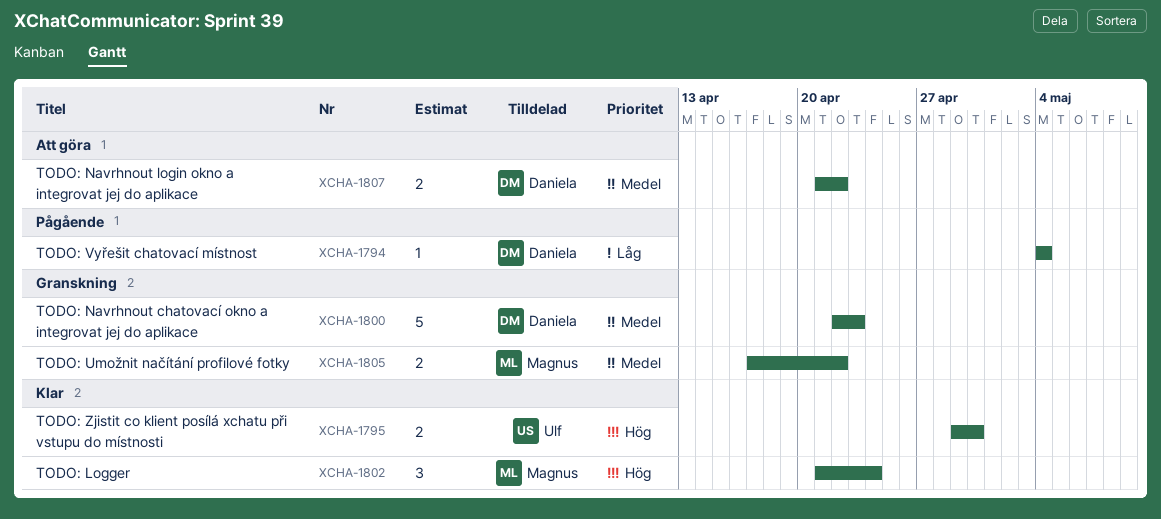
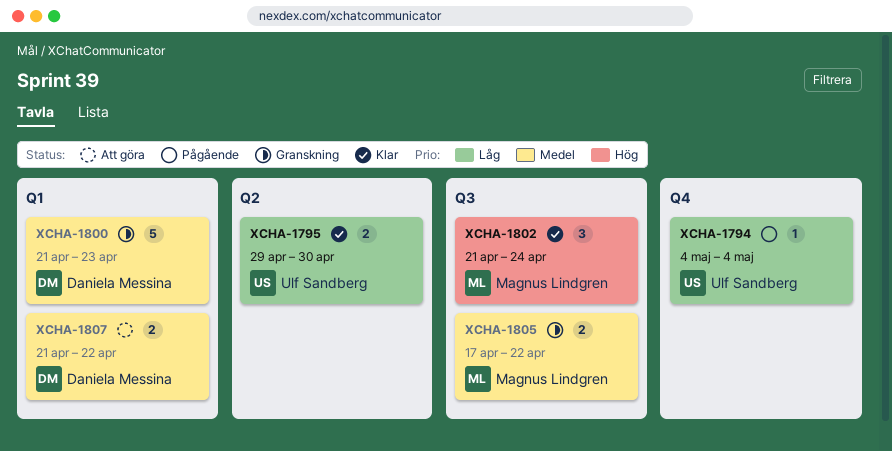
XCHA-1794, owner: Daniela Messina -> Ulf Sandberg
XCHA-1795, priority: Hög -> Låg
XCHA-1800, start: Apr 22 -> Apr 21

